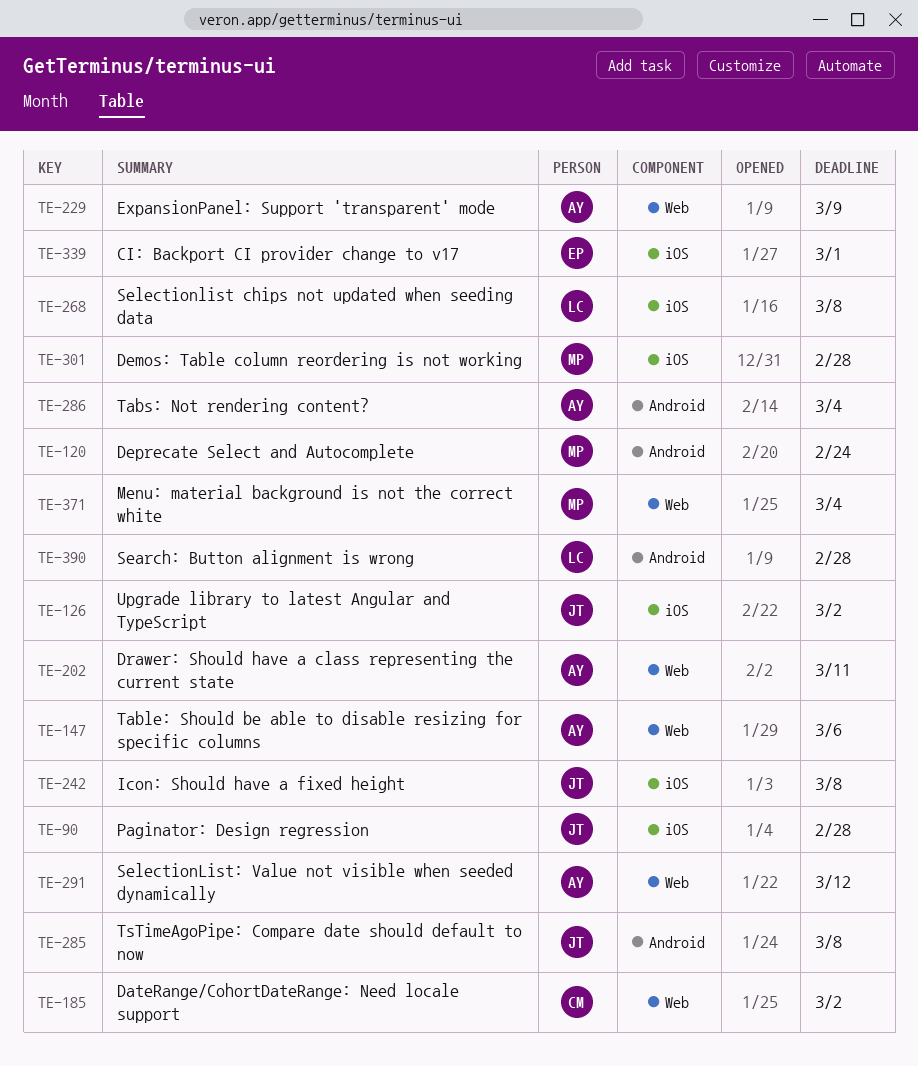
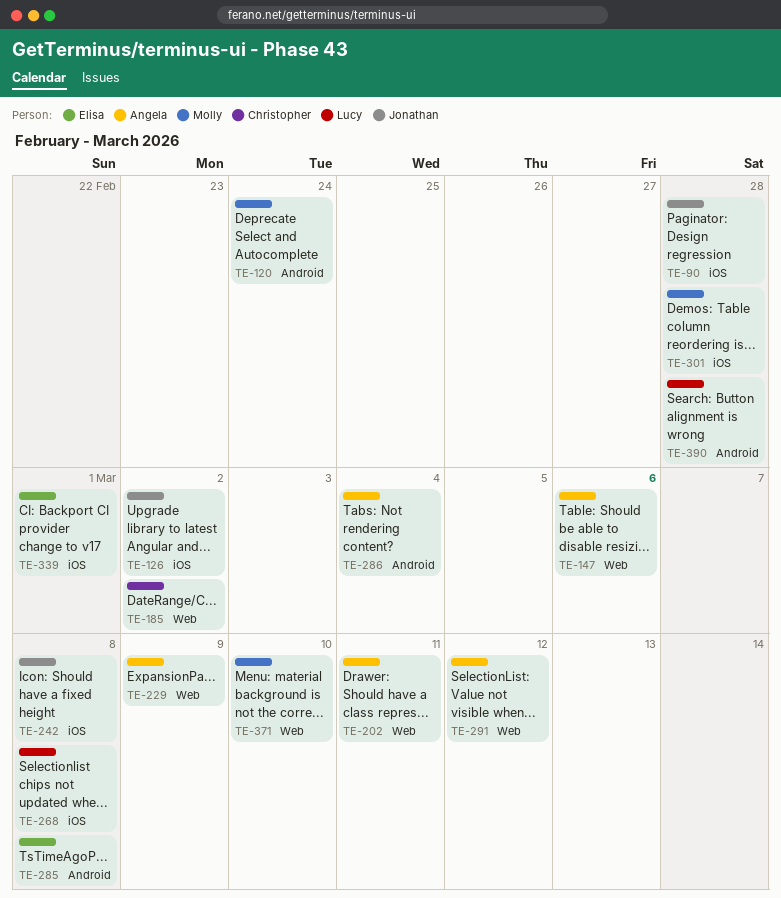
TE-285, owner: Jonathan -> Elisa
TE-371, due: Mar 4 -> Mar 10

